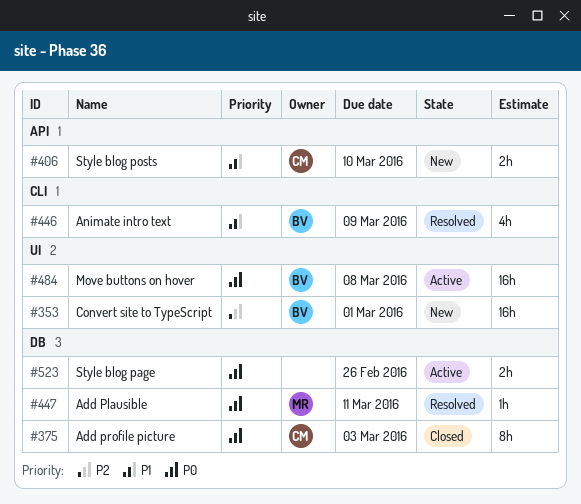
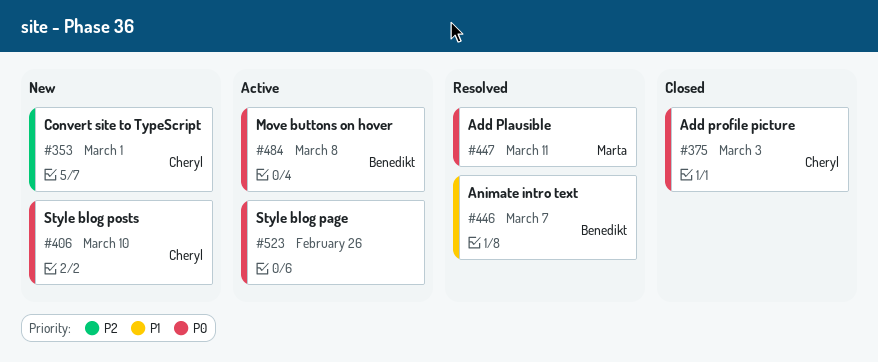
#353, owner: Benedikt -> Cheryl
#406, priority: P1 -> P0
#446, due: Mar 9 -> Mar 7

